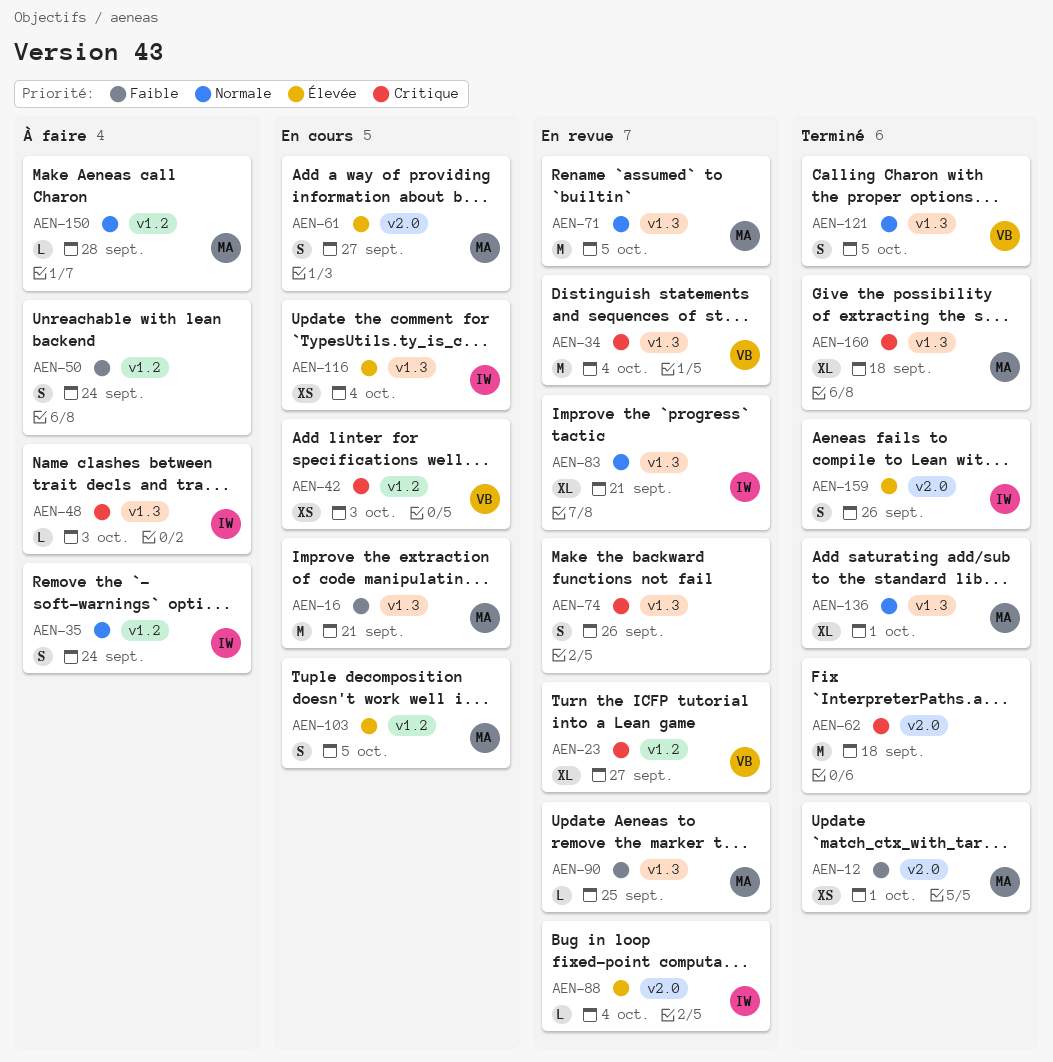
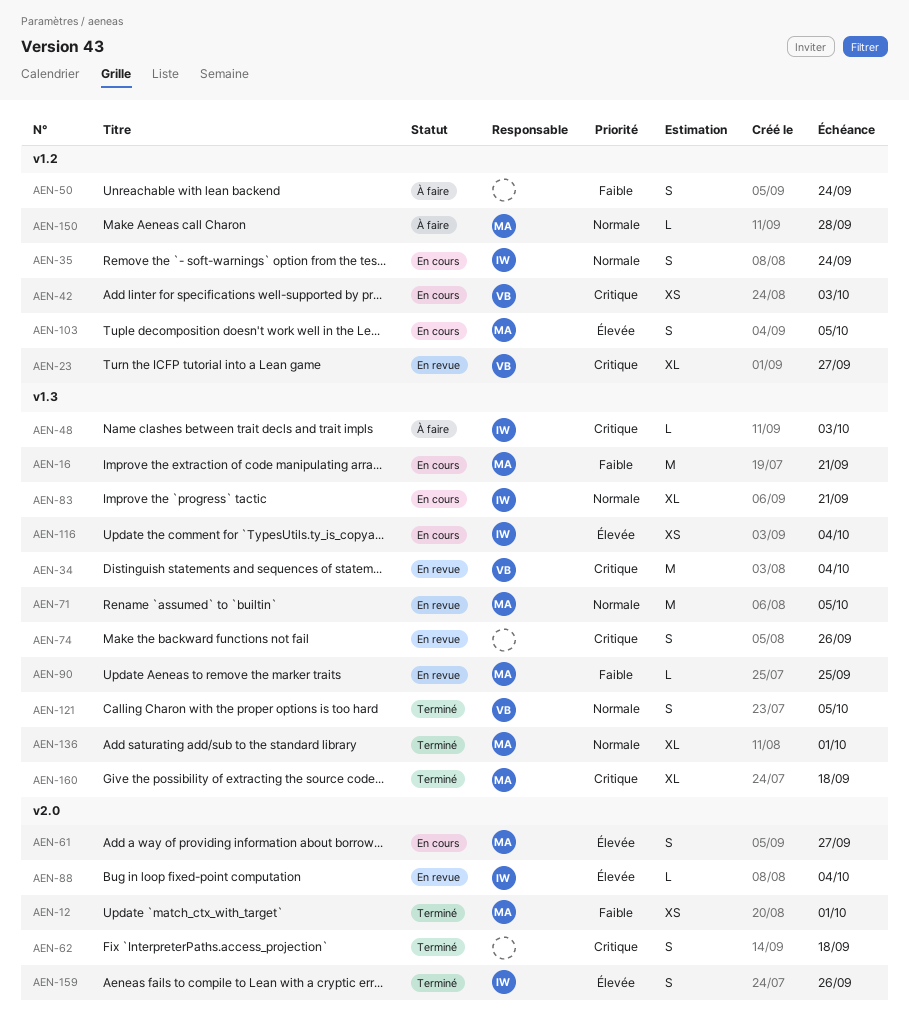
AEN-35, status: À faire -> En cours
AEN-62, estimate: M -> S
AEN-83, status: En revue -> En cours

